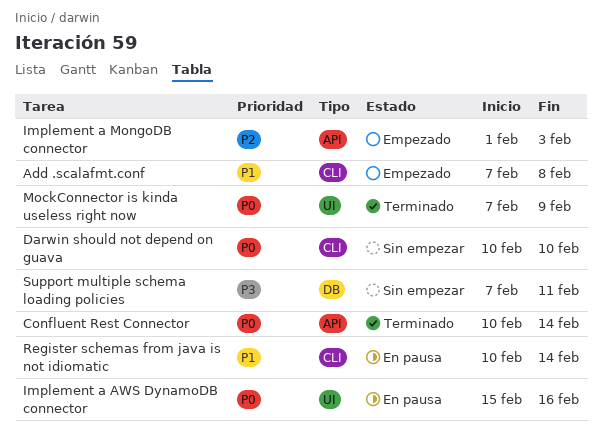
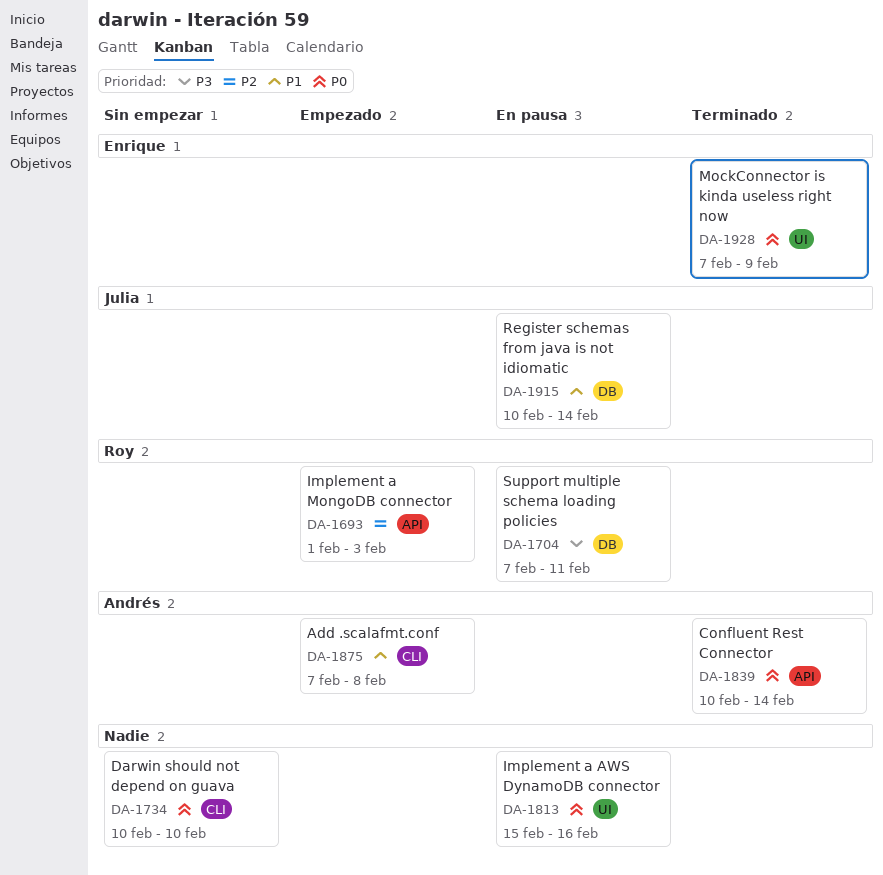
Register schemas from java is not idiomatic, label: CLI -> DB
Support multiple schema loading policies, status: Sin empezar -> En pausa

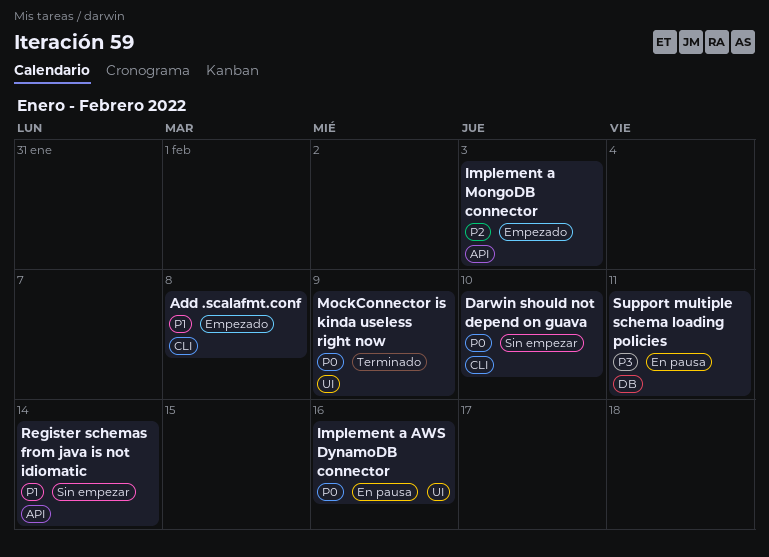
Confluent Rest Connector: present -> none
Register schemas from java is not idiomatic, status: En pausa -> Sin empezar
Register schemas from java is not idiomatic, label: DB -> API

